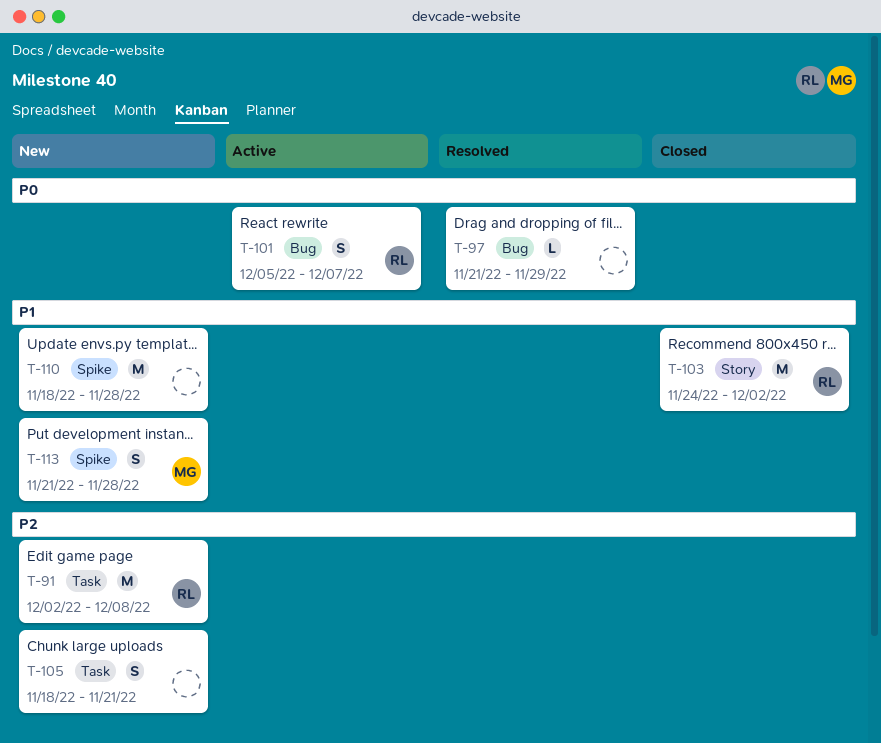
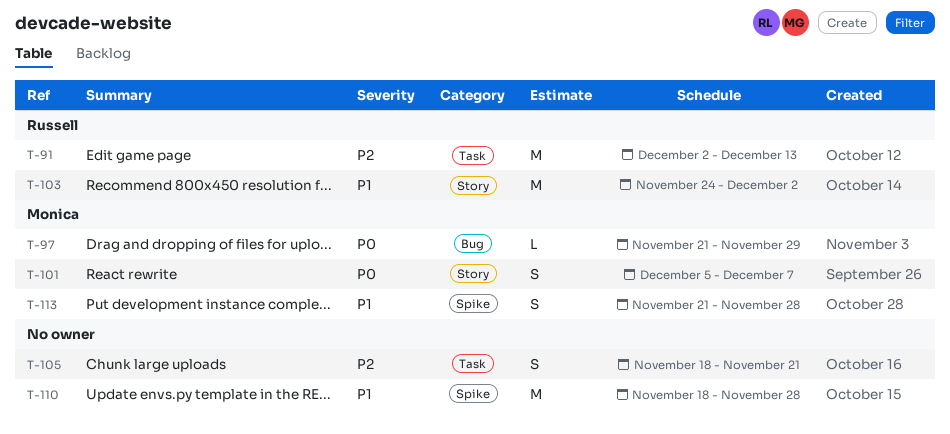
T-91, due: Dec 8 -> Dec 13
T-97, owner: none -> Monica
T-101, owner: Russell -> Monica
T-101, label: Bug -> Story

